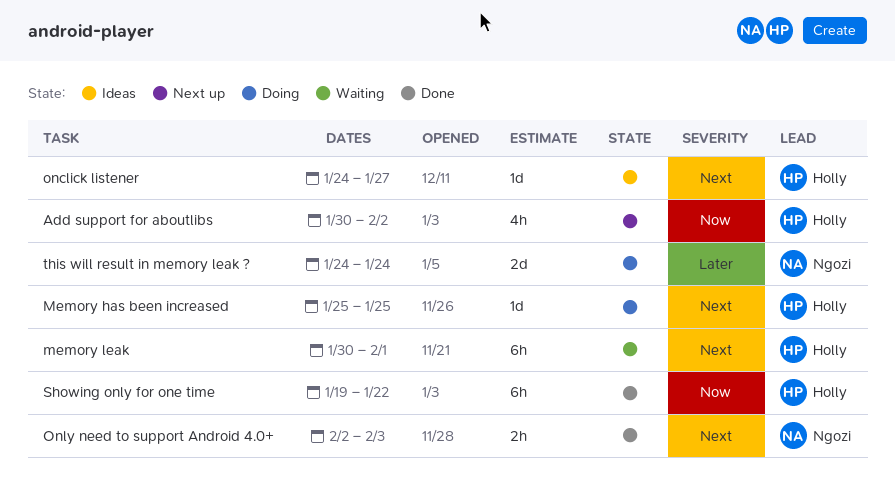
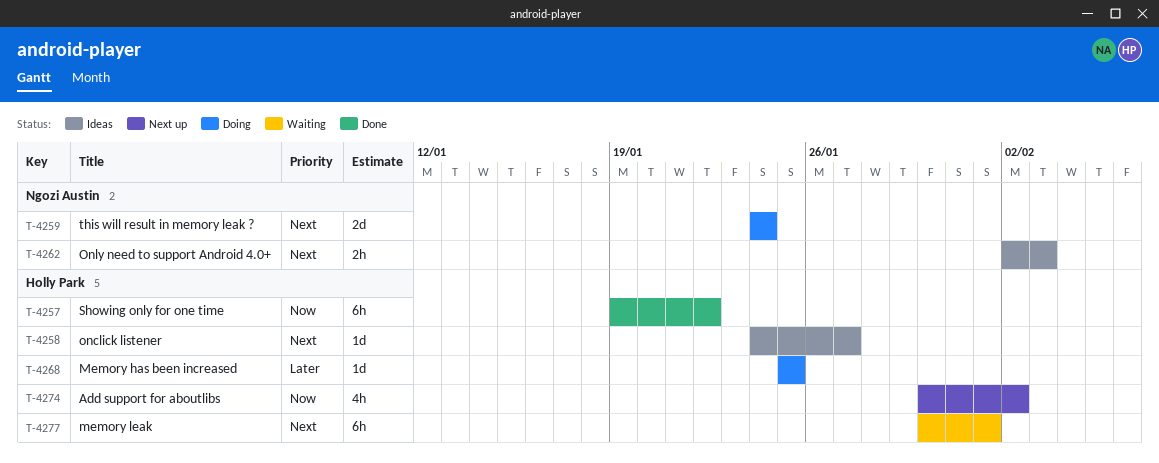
Memory has been increased, priority: Next -> Later
Only need to support Android 4.0+, status: Done -> Ideas
this will result in memory leak ?, priority: Later -> Next

